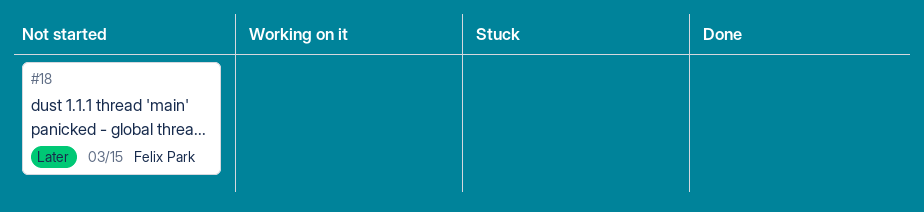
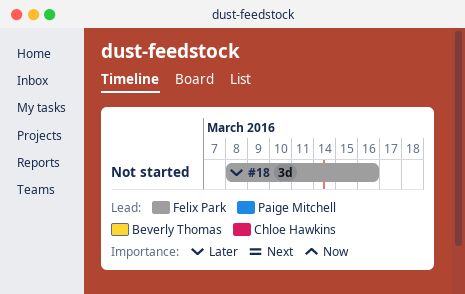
#18, due: Mar 15 -> Mar 16

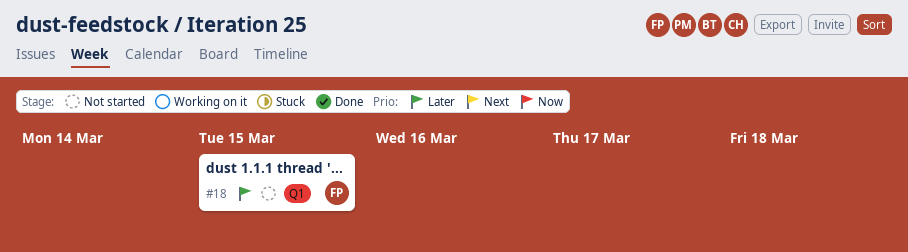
#18, due: Mar 16 -> Mar 15

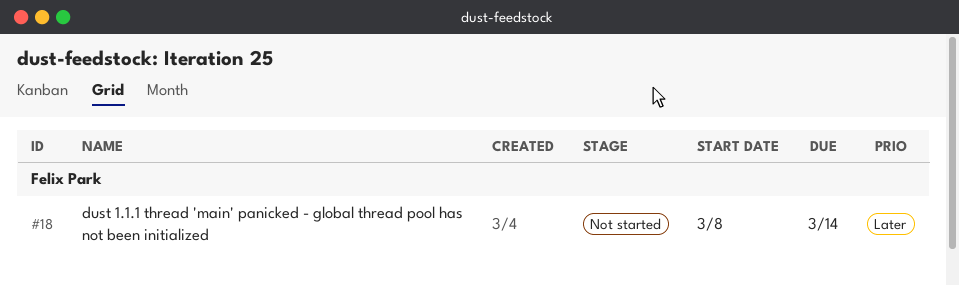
#18, due: Mar 15 -> Mar 14

